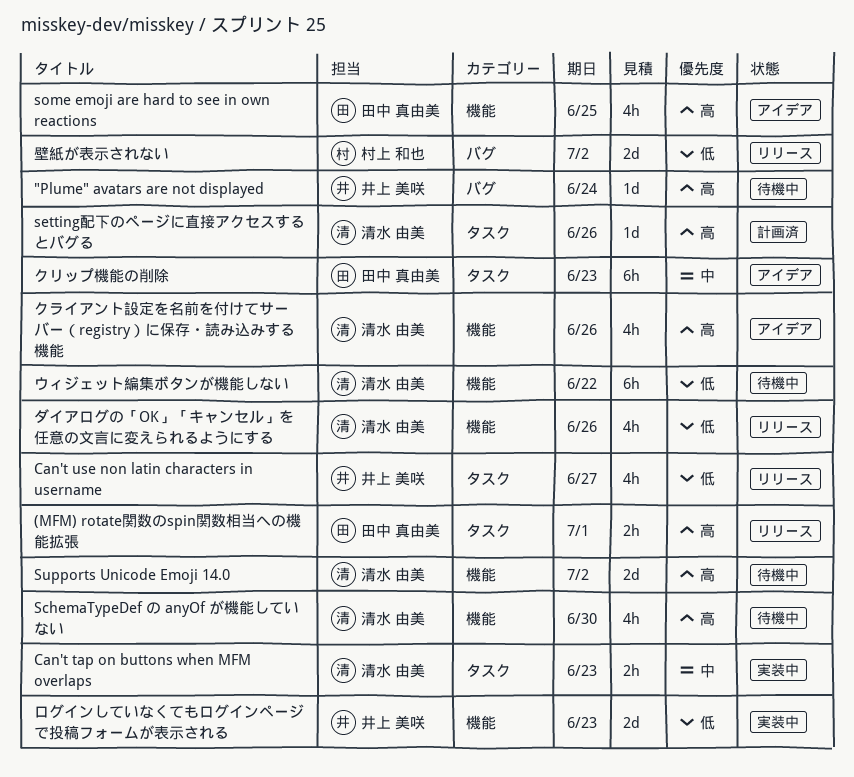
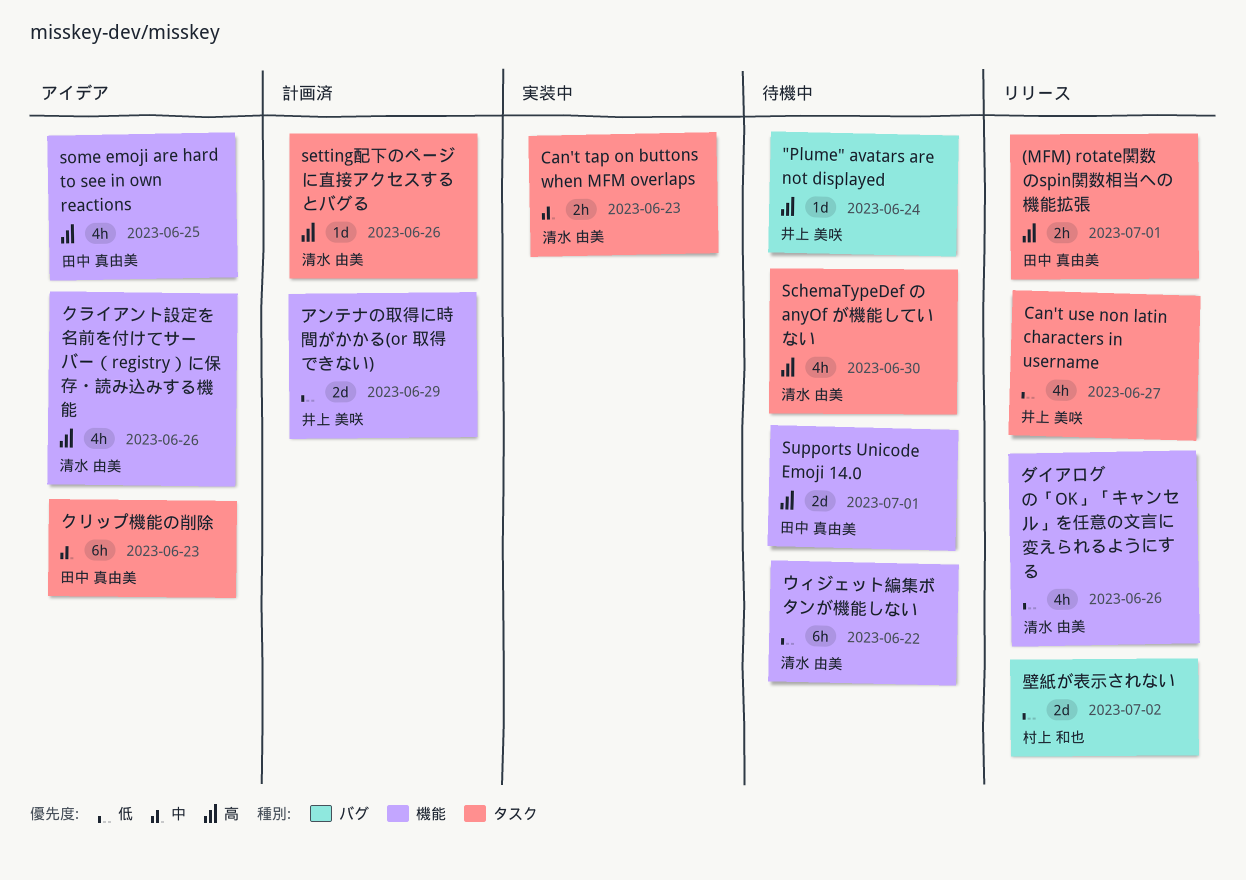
SchemaTypeDef の anyOf が機能していない, label: 機能 -> タスク
Supports Unicode Emoji 14.0, owner: 清水 由美 -> 田中 真由美
Supports Unicode Emoji 14.0, due: Jul 2 -> Jul 1
アンテナの取得に時間がかかる(or 取得できない): none -> present
ログインしていなくてもログインページで投稿フォームが表示される: present -> none

